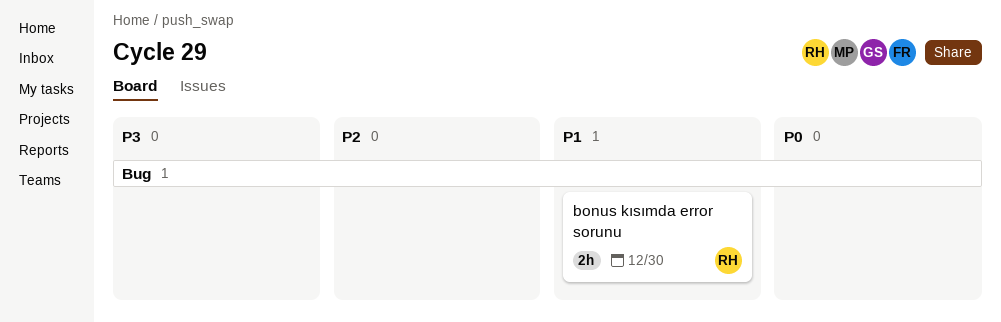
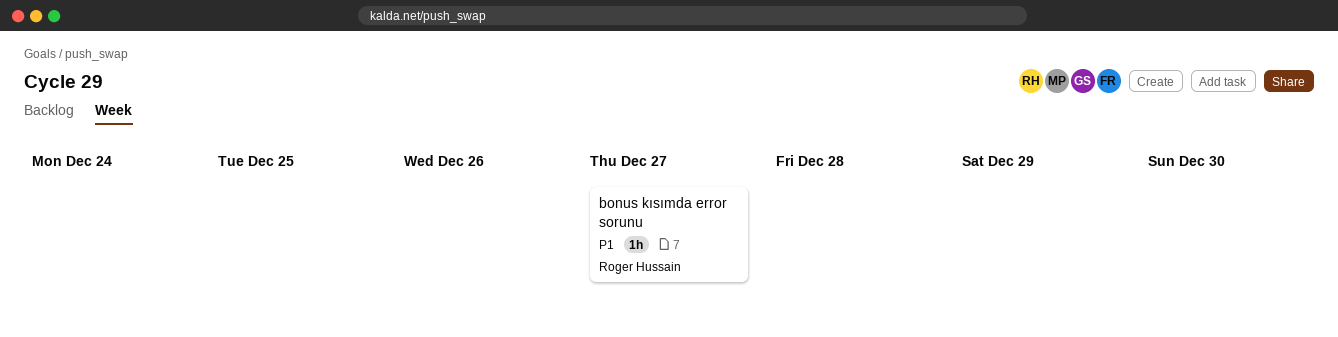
bonus kısımda error sorunu, estimate: 2h -> 1h
bonus kısımda error sorunu, due: Dec 30 -> Dec 27

